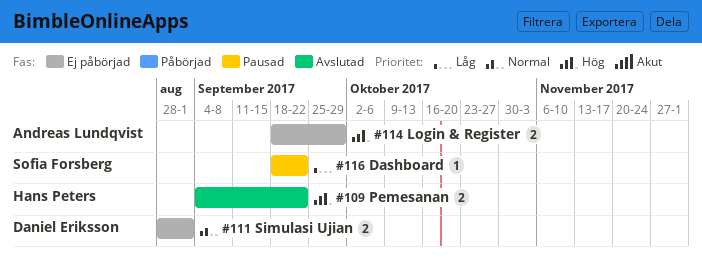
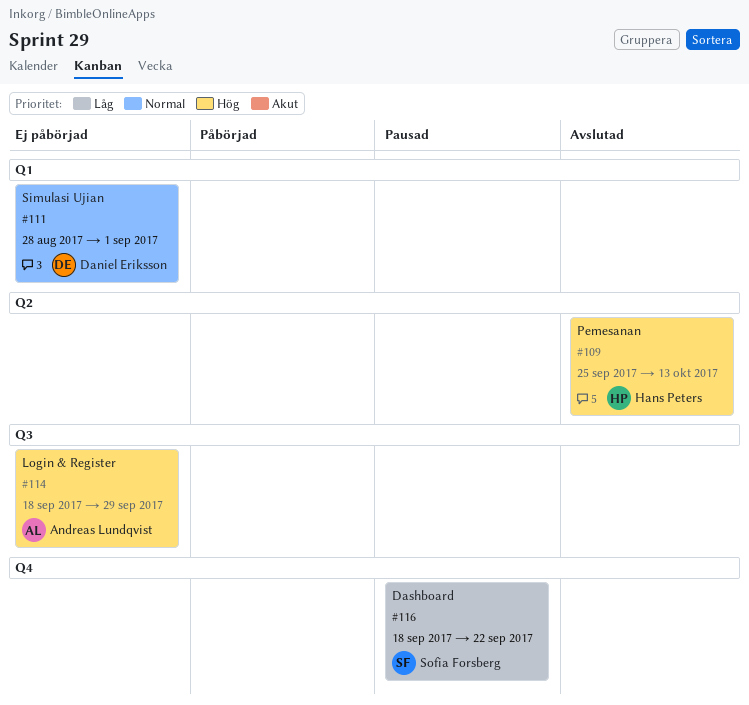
#109, start: Sep 4 -> Sep 25
#109, due: Sep 22 -> Oct 13

